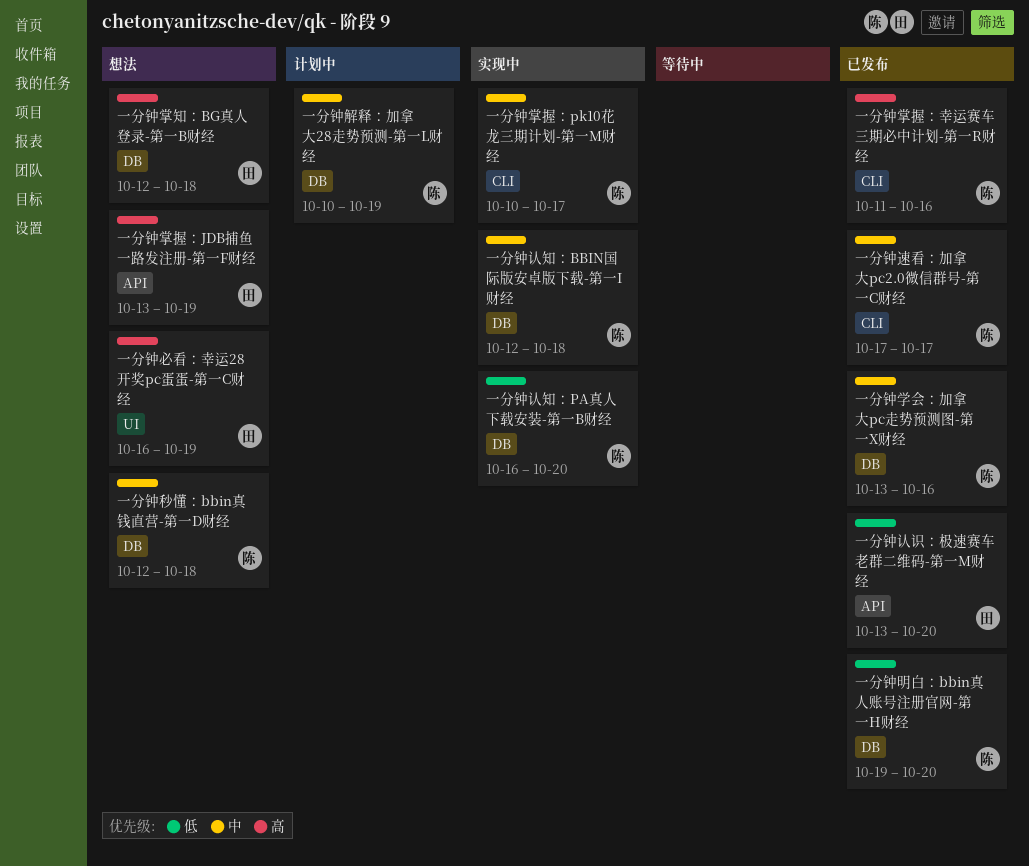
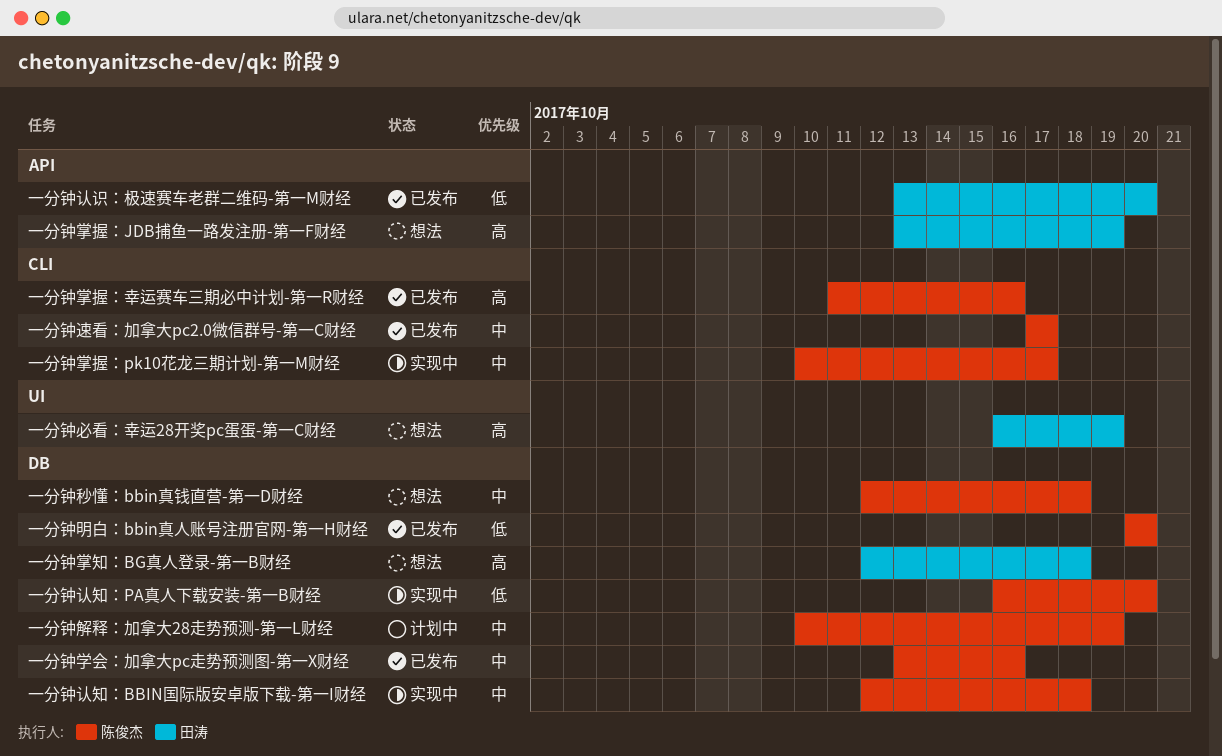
一分钟明白：bbin真人账号注册官网-第一H财经, start: Oct 19 -> Oct 20

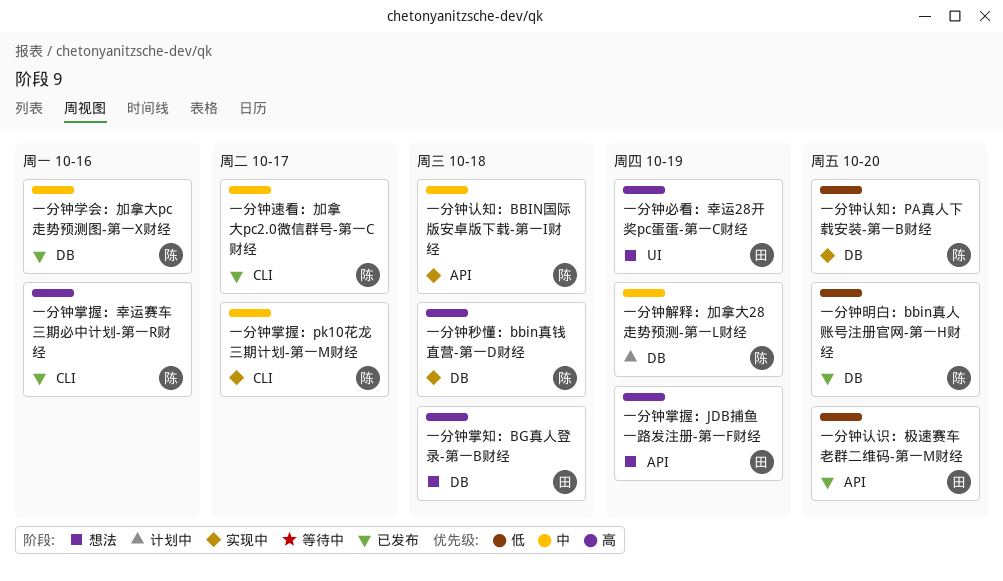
一分钟秒懂：bbin真钱直营-第一D财经, status: 想法 -> 实现中
一分钟秒懂：bbin真钱直营-第一D财经, priority: 中 -> 高
一分钟认知：BBIN国际版安卓版下载-第一I财经, label: DB -> API

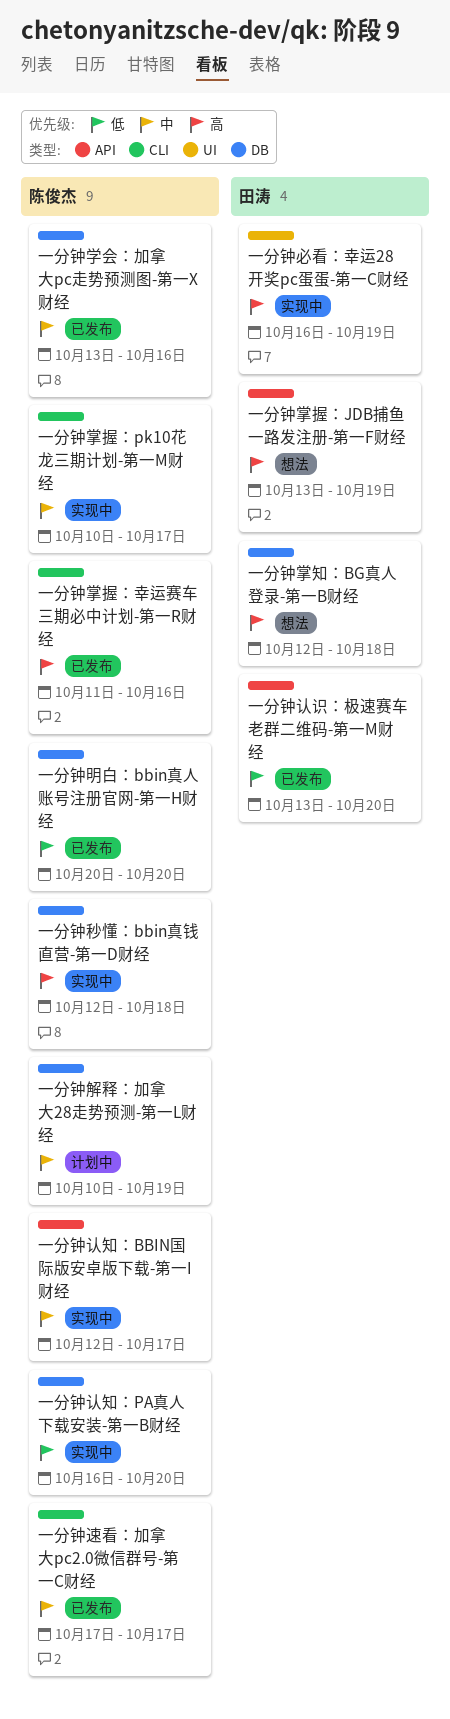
一分钟必看：幸运28开奖pc蛋蛋-第一C财经, status: 想法 -> 实现中
一分钟认知：BBIN国际版安卓版下载-第一I财经, due: Oct 18 -> Oct 17

